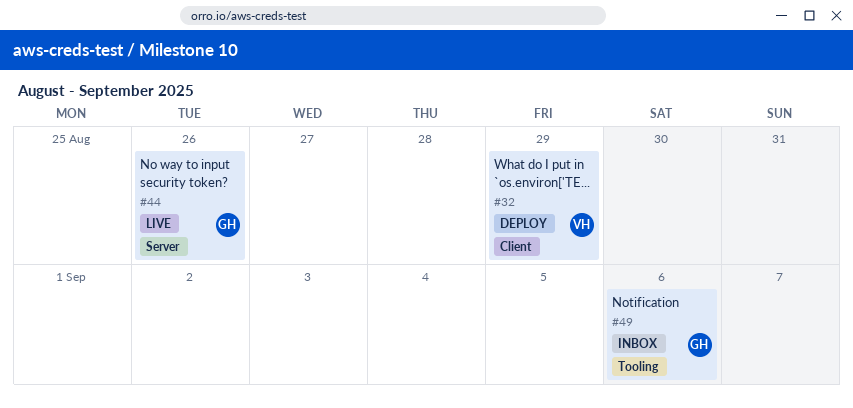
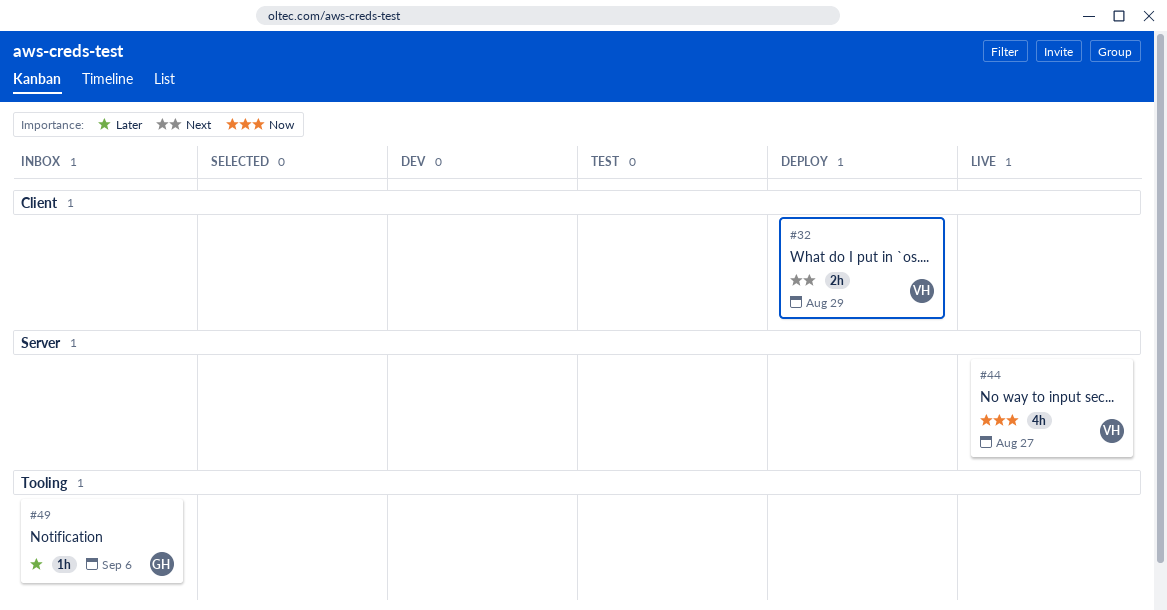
#44, owner: GH -> VH
#44, due: Aug 26 -> Aug 27

